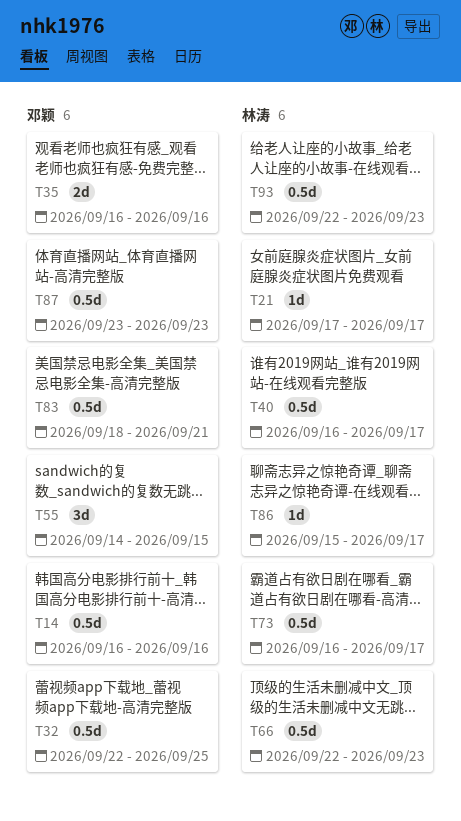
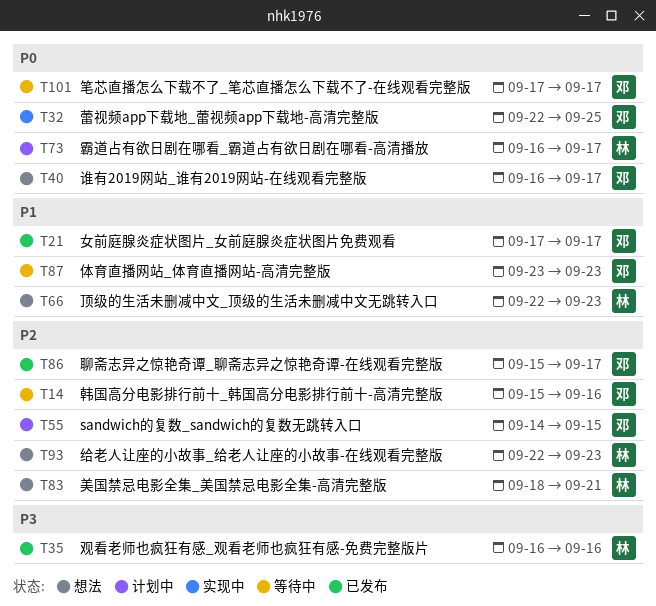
T14, start: Sep 16 -> Sep 15
T21, owner: 林涛 -> 邓颖
T35, owner: 邓颖 -> 林涛
T40, owner: 林涛 -> 邓颖
T83, owner: 邓颖 -> 林涛
T86, owner: 林涛 -> 邓颖
T101: none -> present

